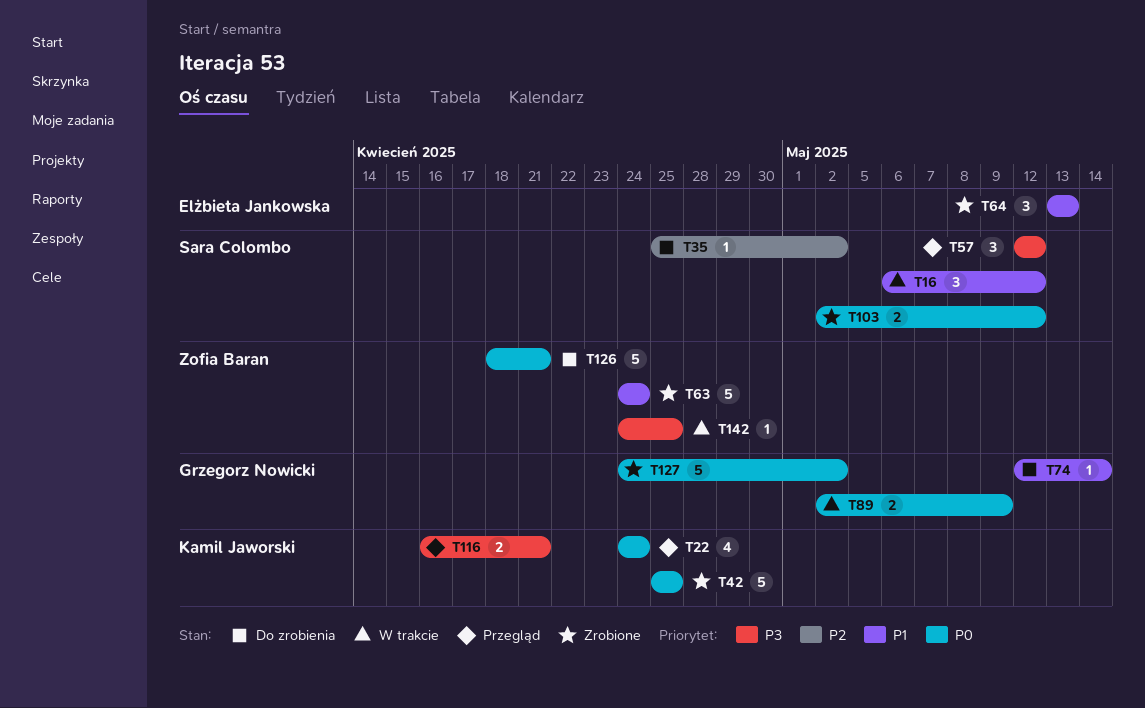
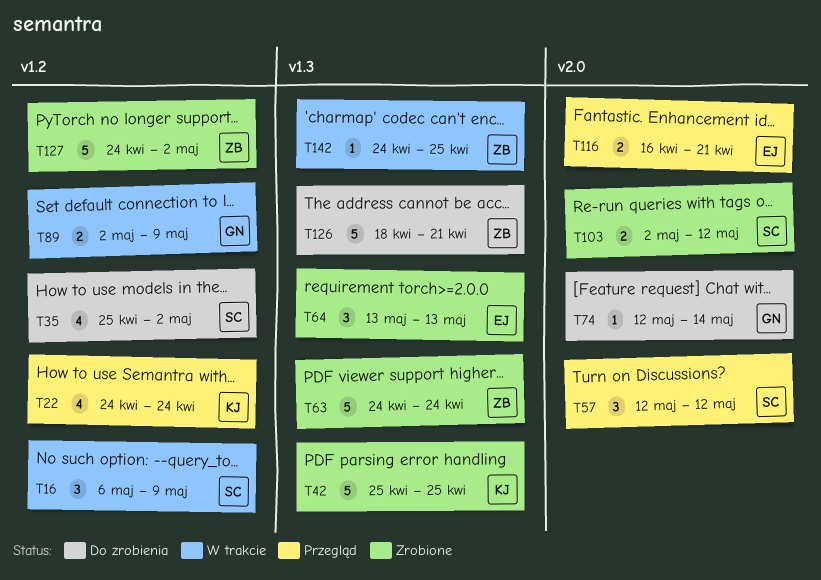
T16, due: May 12 -> May 9
T35, estimate: 1 -> 4
T116, owner: Kamil Jaworski -> Elżbieta Jankowska
T127, owner: Grzegorz Nowicki -> Zofia Baran

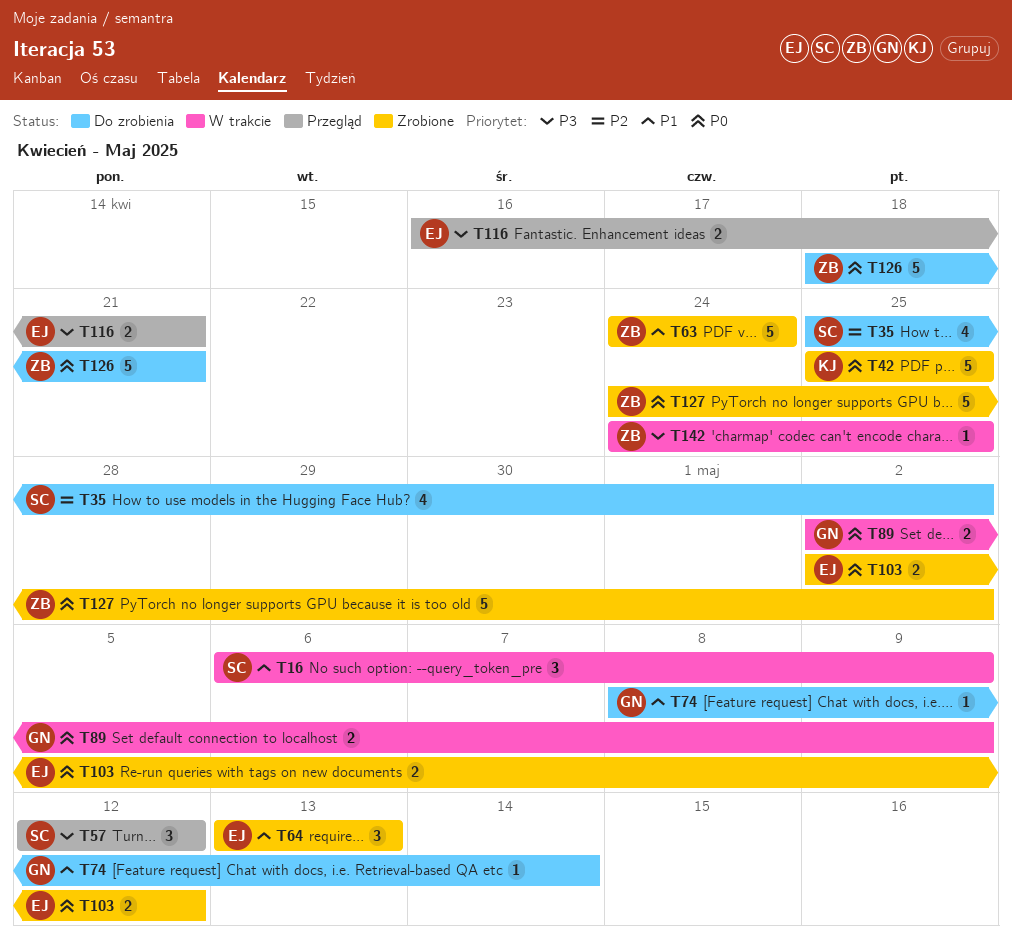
T22: present -> none
T74, start: May 12 -> May 8
T103, owner: SC -> EJ

